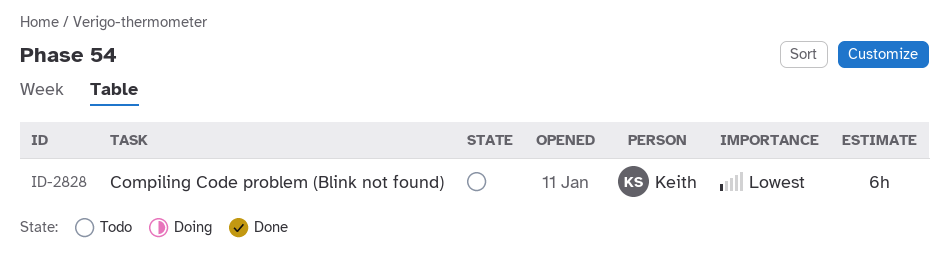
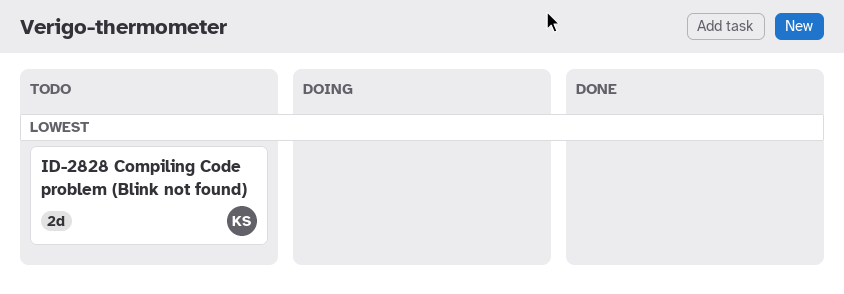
ID-2828, estimate: 6h -> 2d

